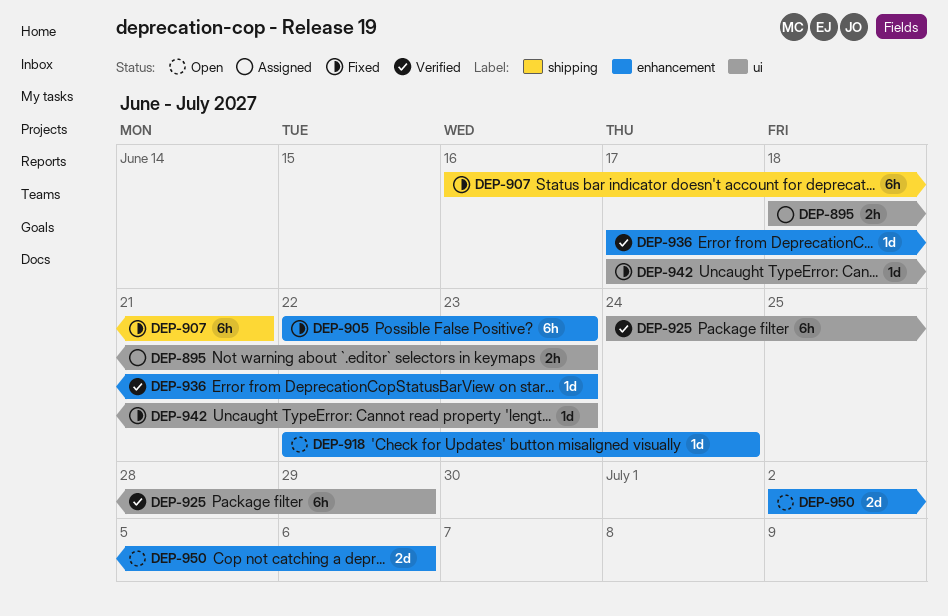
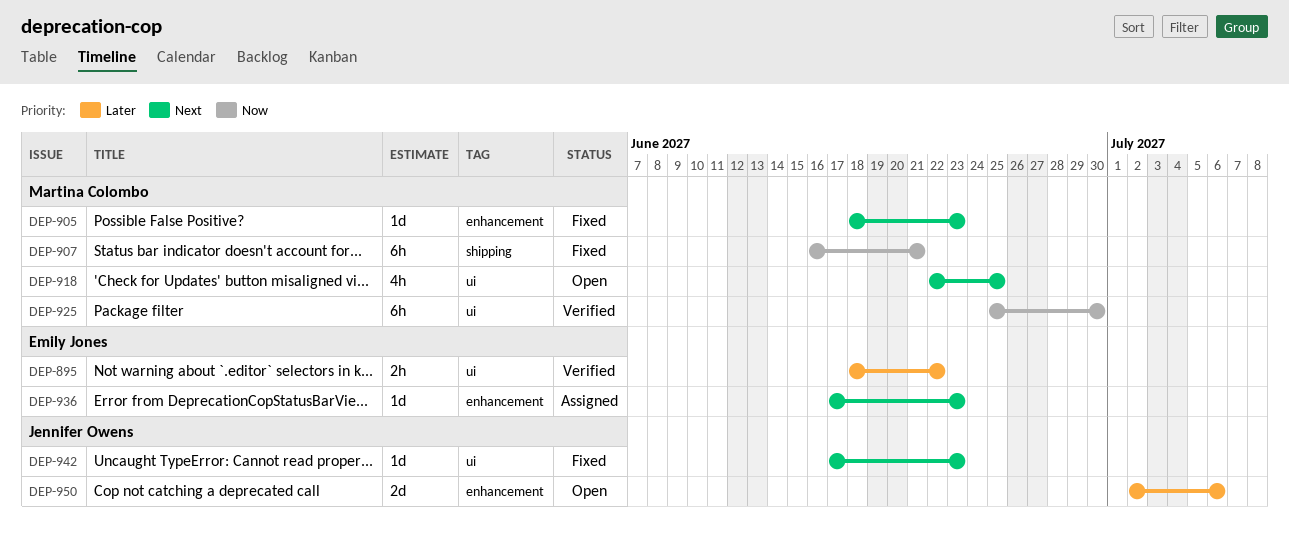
DEP-895, status: Assigned -> Verified
DEP-895, due: Jun 23 -> Jun 22
DEP-905, estimate: 6h -> 1d
DEP-905, start: Jun 22 -> Jun 18
DEP-918, label: enhancement -> ui
DEP-918, estimate: 1d -> 4h
DEP-918, due: Jun 24 -> Jun 25
DEP-925, start: Jun 24 -> Jun 25
DEP-925, due: Jun 29 -> Jun 30
DEP-936, status: Verified -> Assigned

